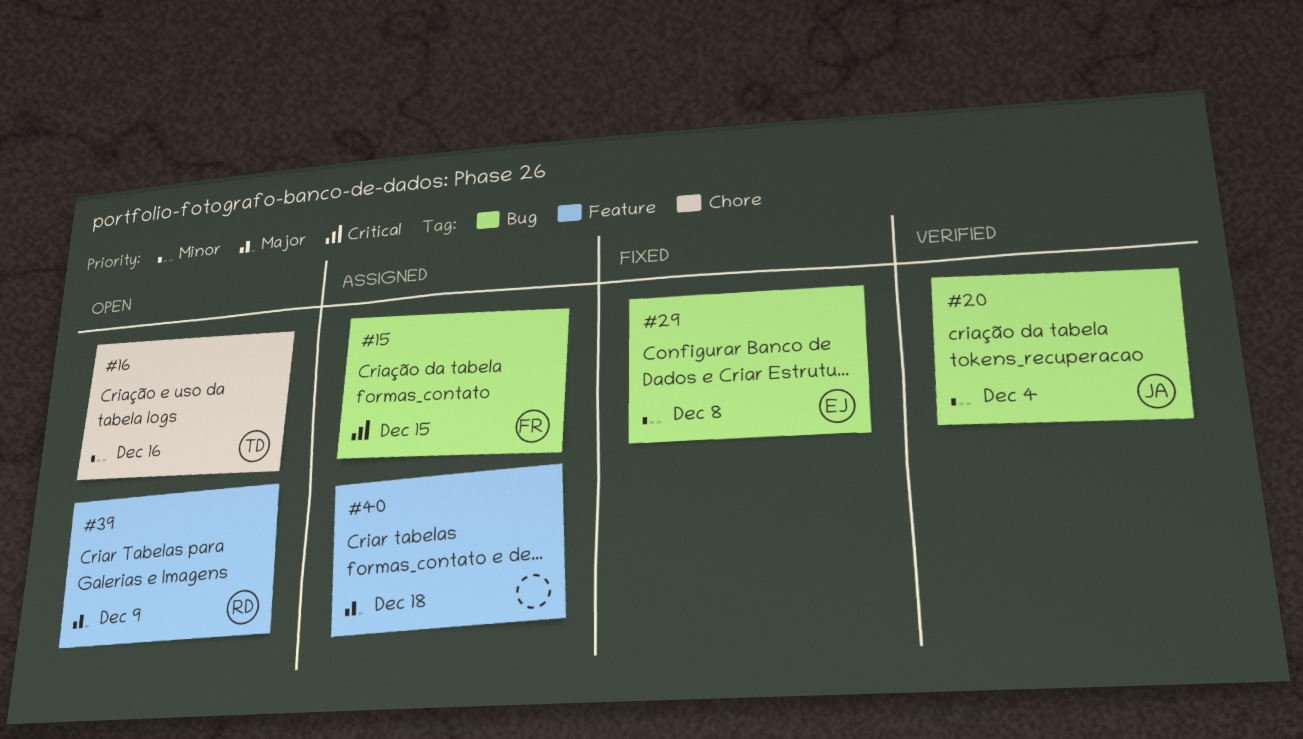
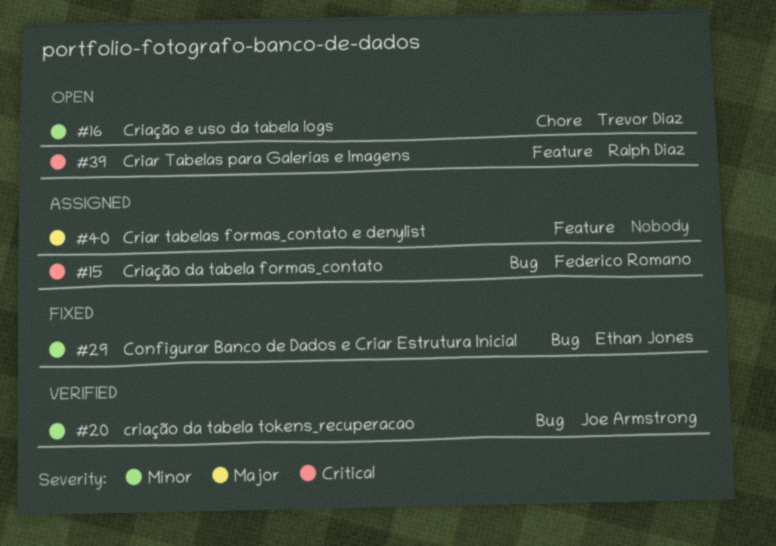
#39, priority: Major -> Critical

